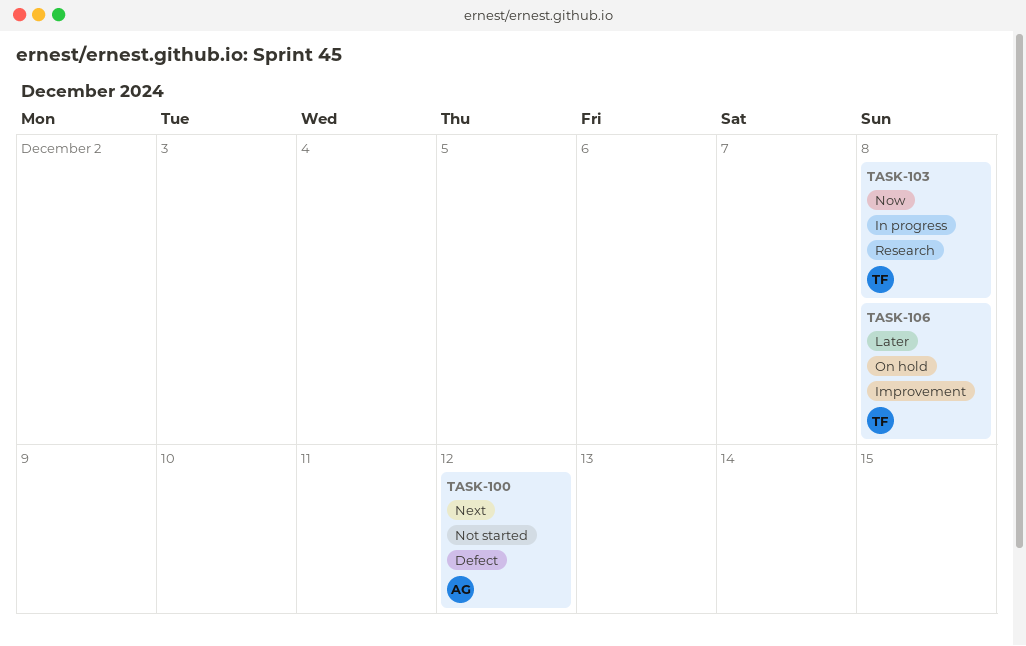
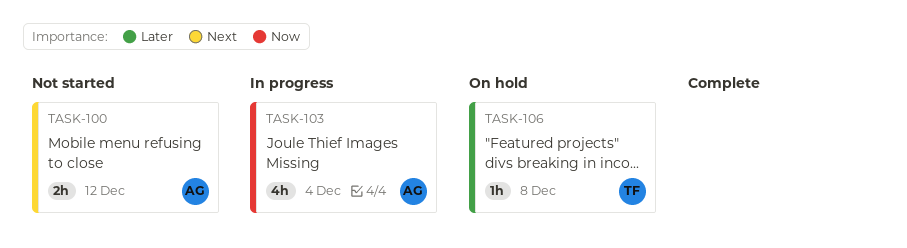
TASK-103, owner: TF -> AG
TASK-103, due: Dec 8 -> Dec 4

